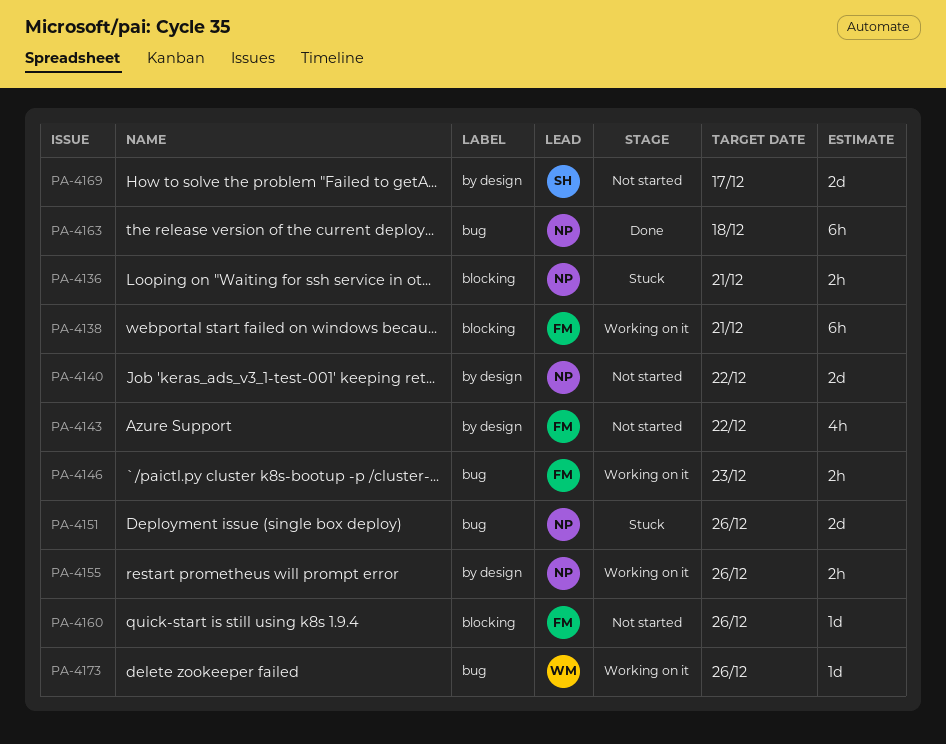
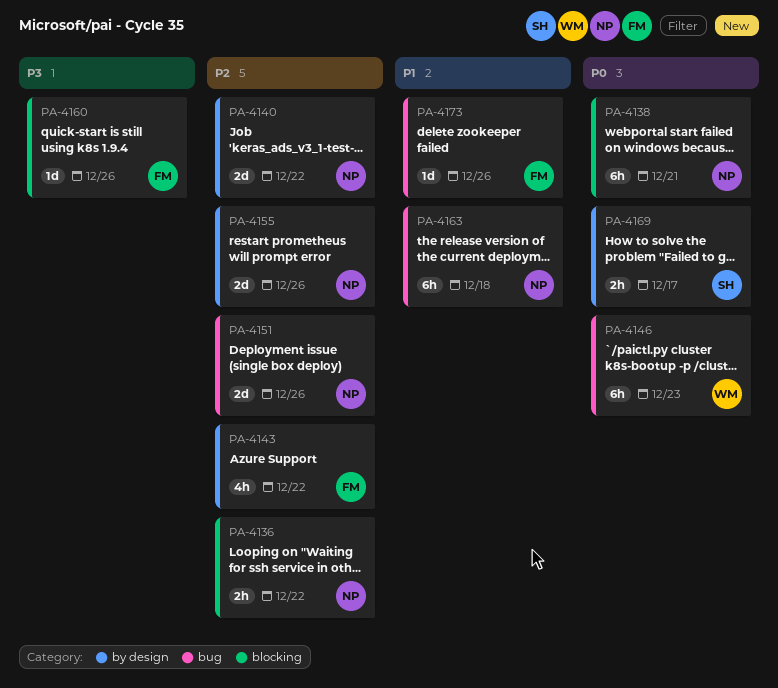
PA-4136, due: Dec 21 -> Dec 22
PA-4138, owner: FM -> NP
PA-4146, owner: FM -> WM
PA-4146, estimate: 2h -> 6h
PA-4155, estimate: 2h -> 2d
PA-4169, estimate: 2d -> 2h
PA-4173, owner: WM -> FM

